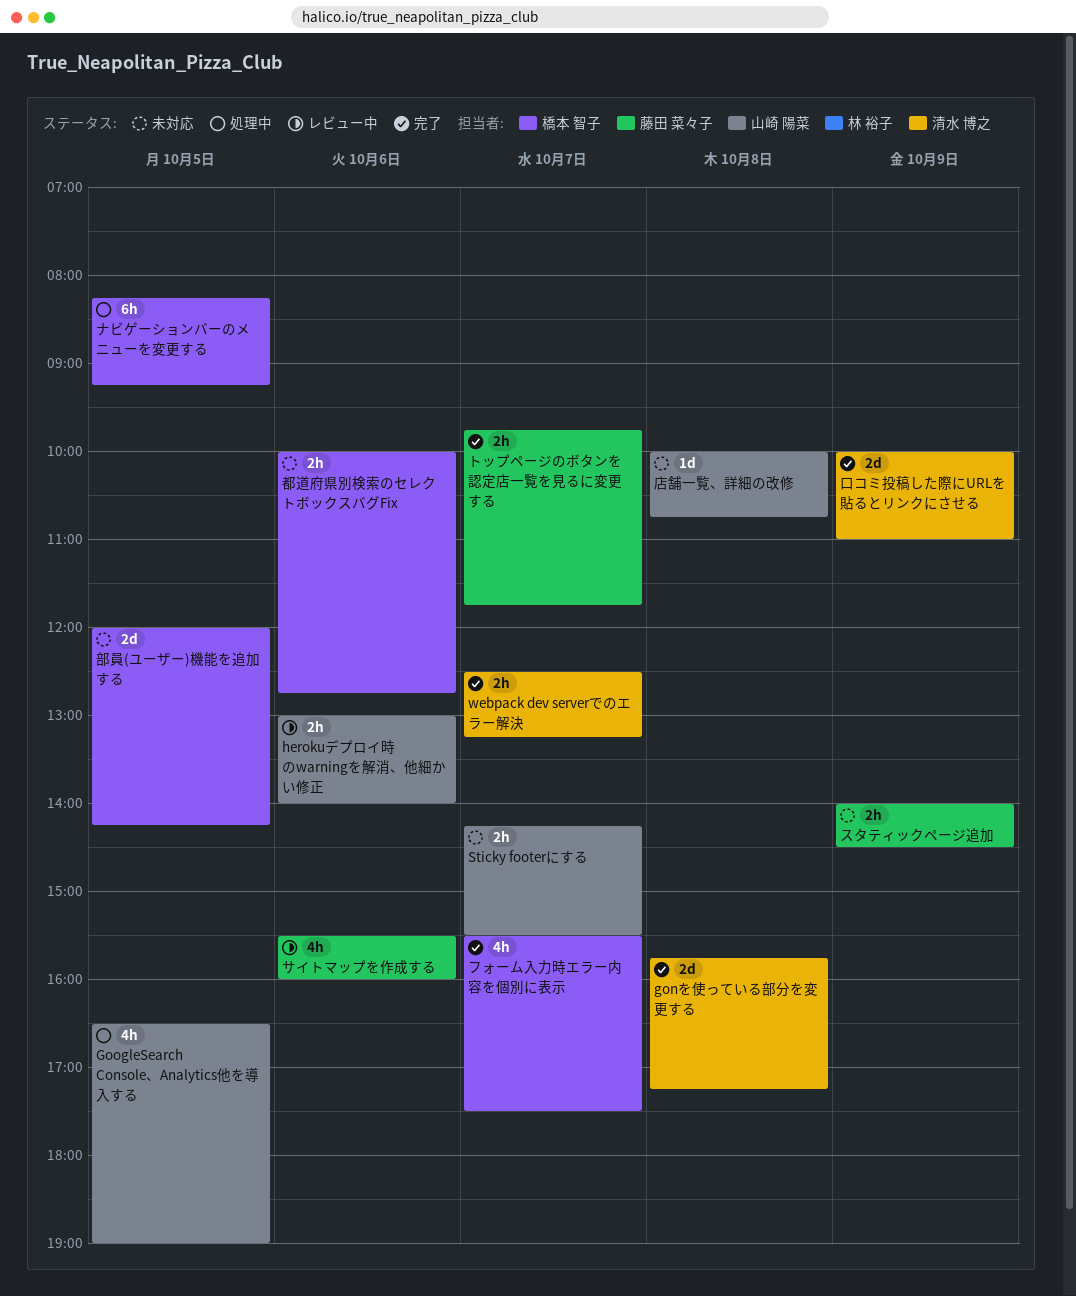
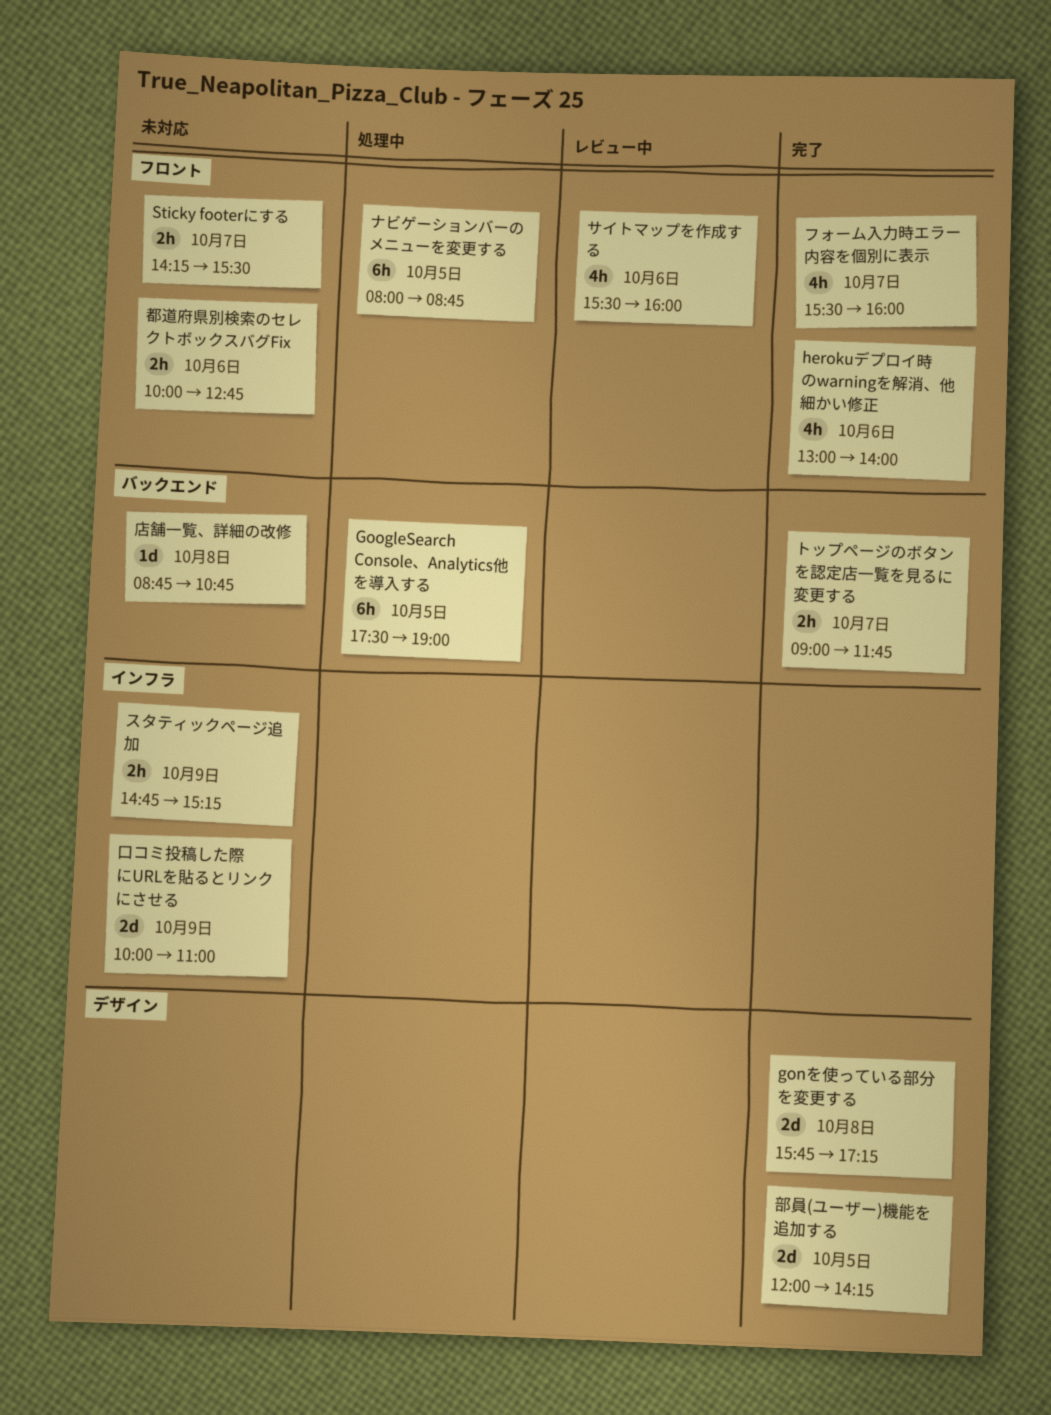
GoogleSearch Console、Analytics他を導入する, estimate: 4h -> 6h
GoogleSearch Console、Analytics他を導入する, begins: 16:30 -> 17:30
herokuデプロイ時のwarningを解消、他細かい修正, status: レビュー中 -> 完了
herokuデプロイ時のwarningを解消、他細かい修正, estimate: 2h -> 4h
webpack dev serverでのエラー解決: present -> none
スタティックページ追加, begins: 14:00 -> 14:45
スタティックページ追加, ends: 14:30 -> 15:15
トップページのボタンを認定店一覧を見るに変更する, begins: 09:45 -> 09:00
ナビゲーションバーのメニューを変更する, begins: 08:15 -> 08:00
ナビゲーションバーのメニューを変更する, ends: 09:15 -> 08:45
フォーム入力時エラー内容を個別に表示, ends: 17:30 -> 16:00
口コミ投稿した際にURLを貼るとリンクにさせる, status: 完了 -> 未対応
店舗一覧、詳細の改修, begins: 10:00 -> 08:45
部員(ユーザー)機能を追加する, status: 未対応 -> 完了

